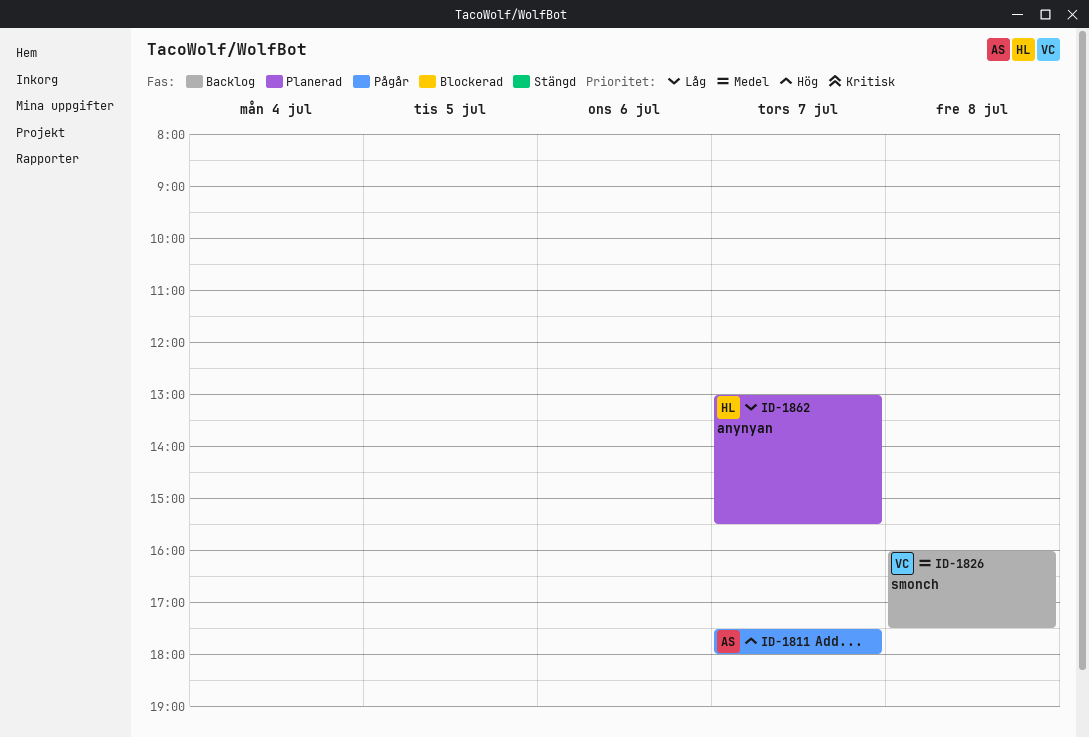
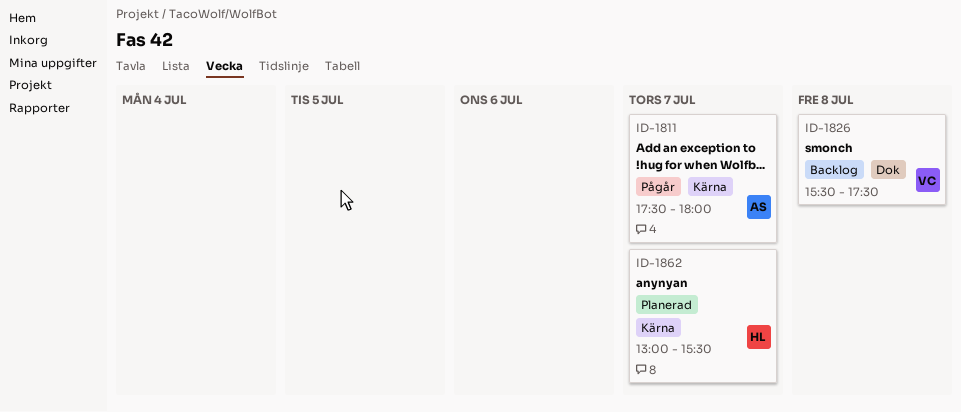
ID-1826, begins: 16:00 -> 15:30

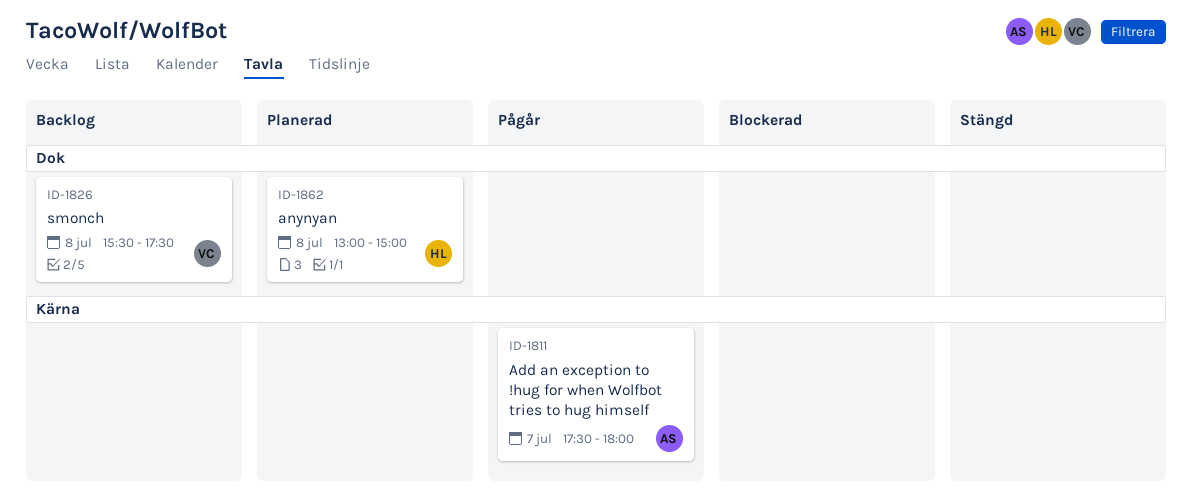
ID-1862, label: Kärna -> Dok
ID-1862, day: Jul 7 -> Jul 8
ID-1862, ends: 15:30 -> 15:00

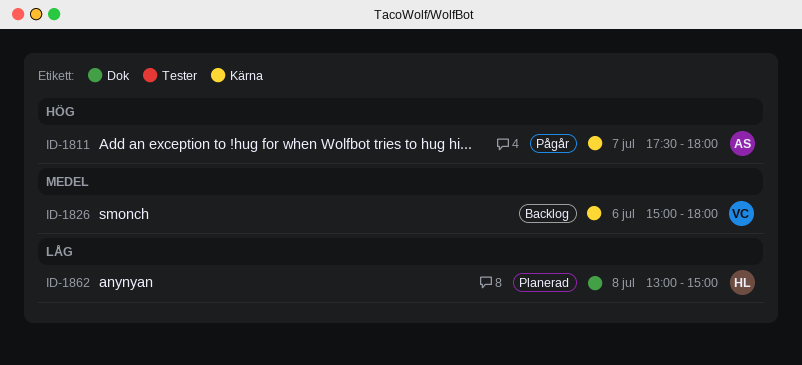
ID-1826, label: Dok -> Kärna
ID-1826, day: Jul 8 -> Jul 6
ID-1826, begins: 15:30 -> 15:00
ID-1826, ends: 17:30 -> 18:00

